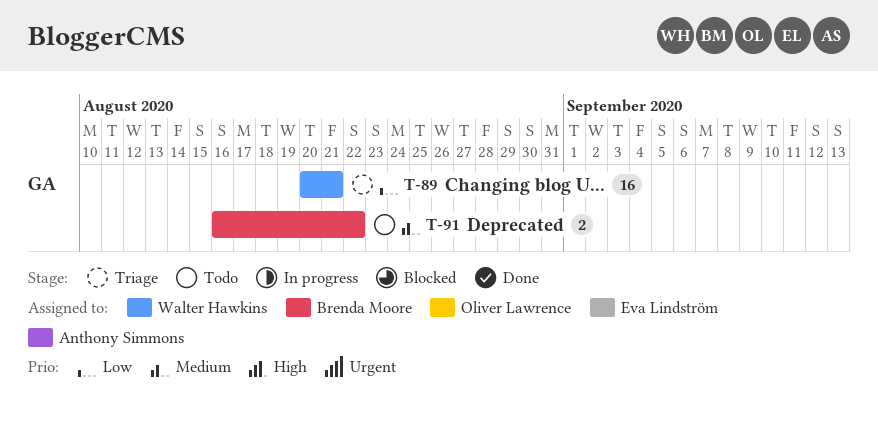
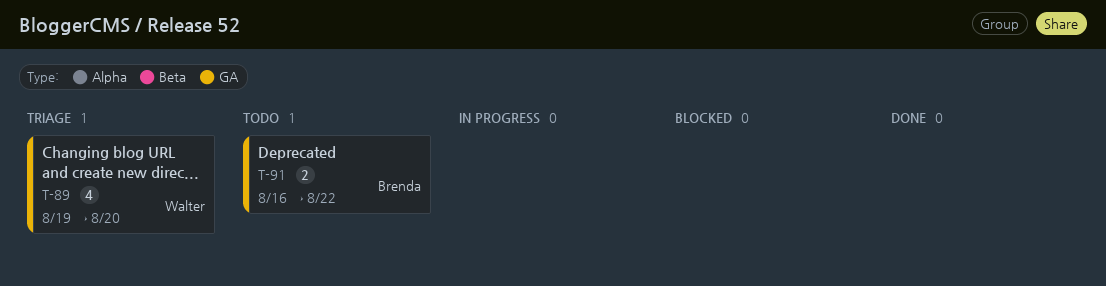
T-89, estimate: 16 -> 4
T-89, start: Aug 20 -> Aug 19
T-89, due: Aug 21 -> Aug 20

